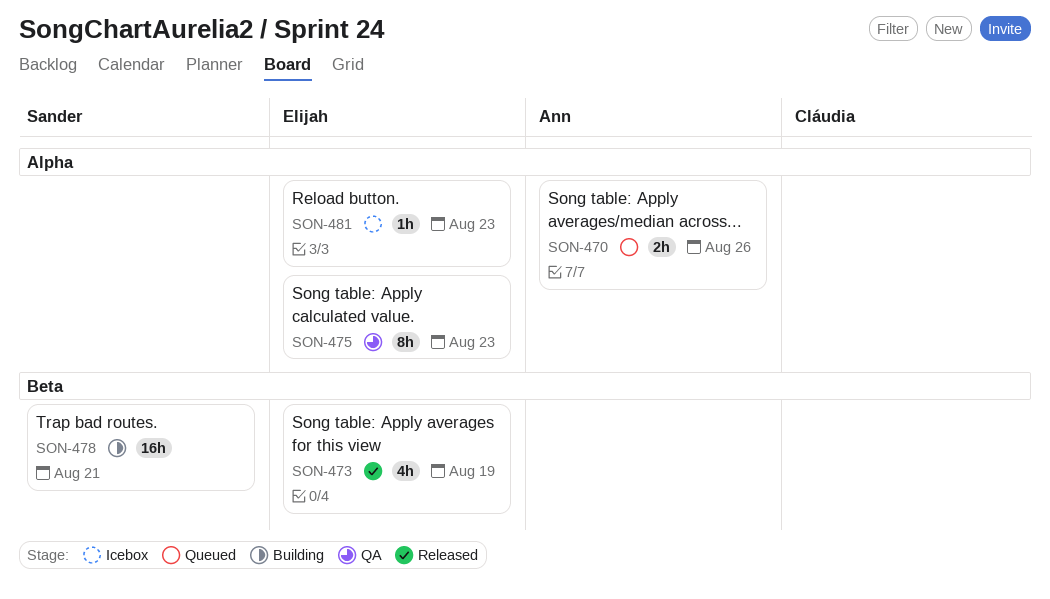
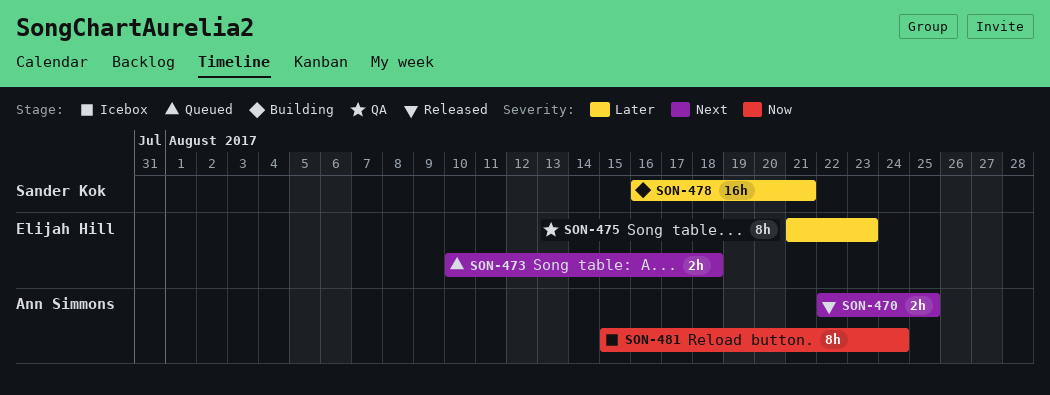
SON-470, status: Queued -> Released
SON-470, due: Aug 26 -> Aug 25
SON-473, status: Released -> Queued
SON-473, estimate: 4h -> 2h
SON-473, due: Aug 19 -> Aug 18
SON-481, owner: Elijah Hill -> Ann Simmons
SON-481, estimate: 1h -> 8h
SON-481, due: Aug 23 -> Aug 24

